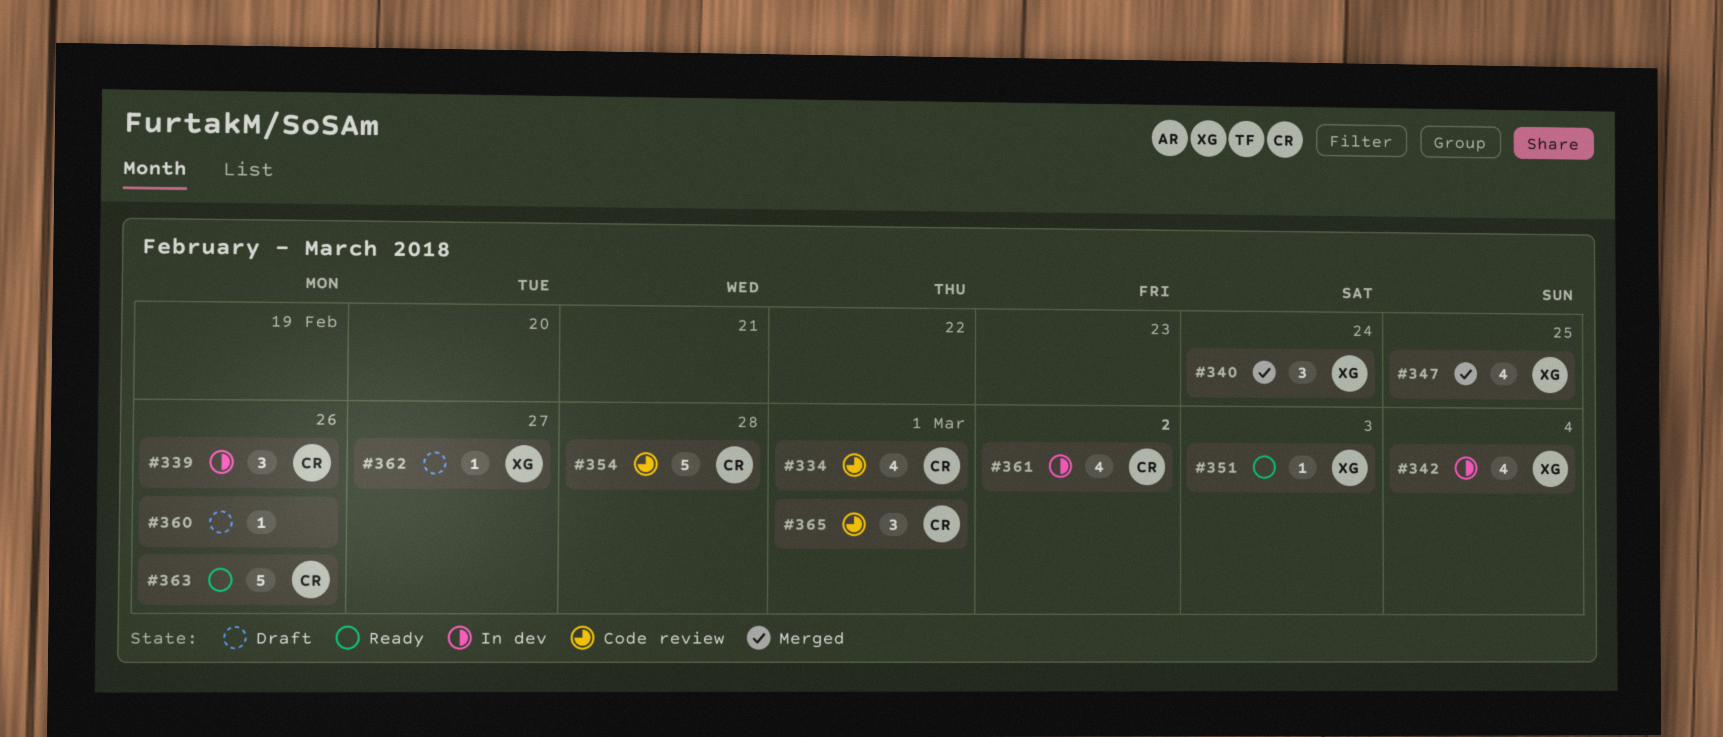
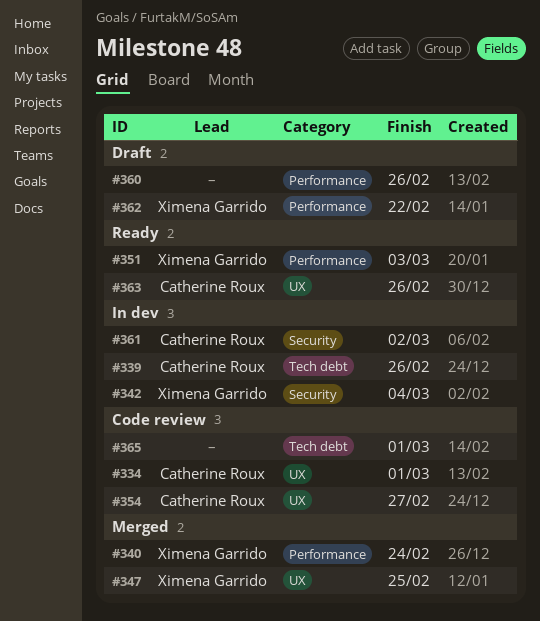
#354, due: Feb 28 -> Feb 27
#362, due: Feb 27 -> Feb 22
#365, owner: Catherine Roux -> none

